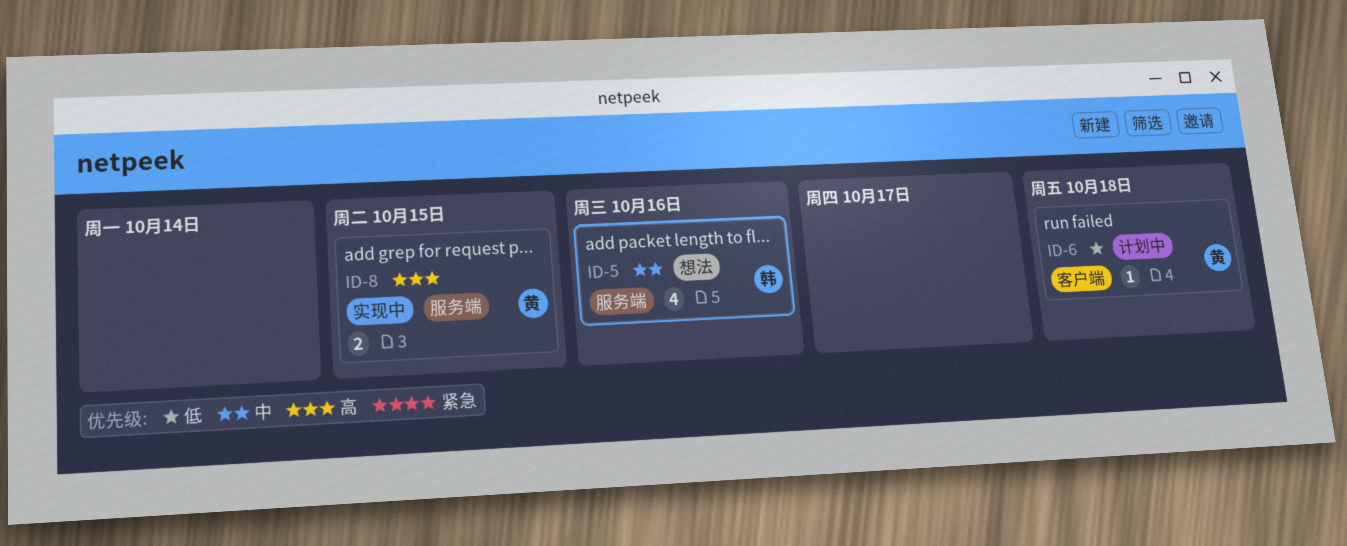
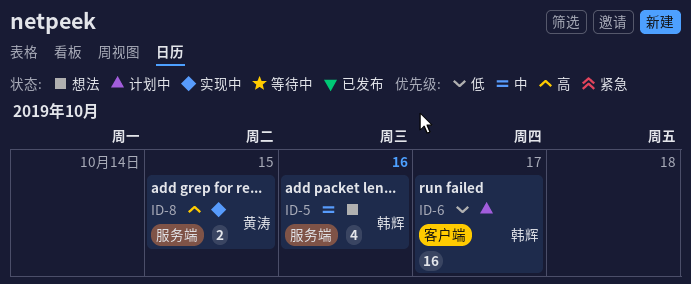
ID-6, owner: 黄涛 -> 韩辉
ID-6, estimate: 1 -> 16
ID-6, due: Oct 18 -> Oct 17

